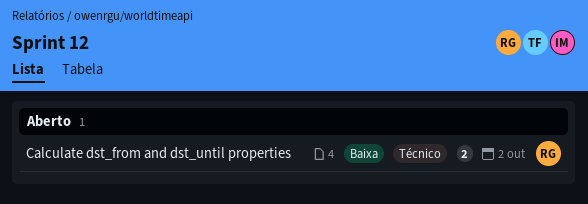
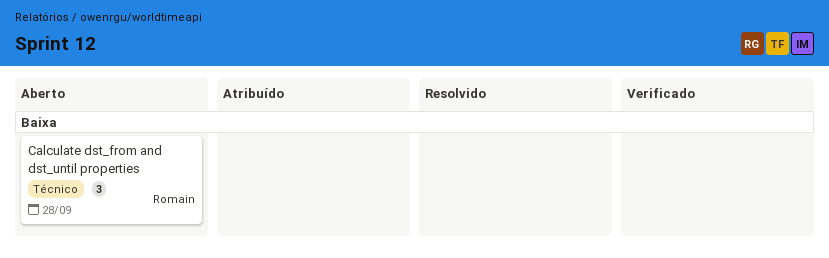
Calculate dst_from and dst_until properties, estimate: 2 -> 3
Calculate dst_from and dst_until properties, due: Oct 2 -> Sep 28

